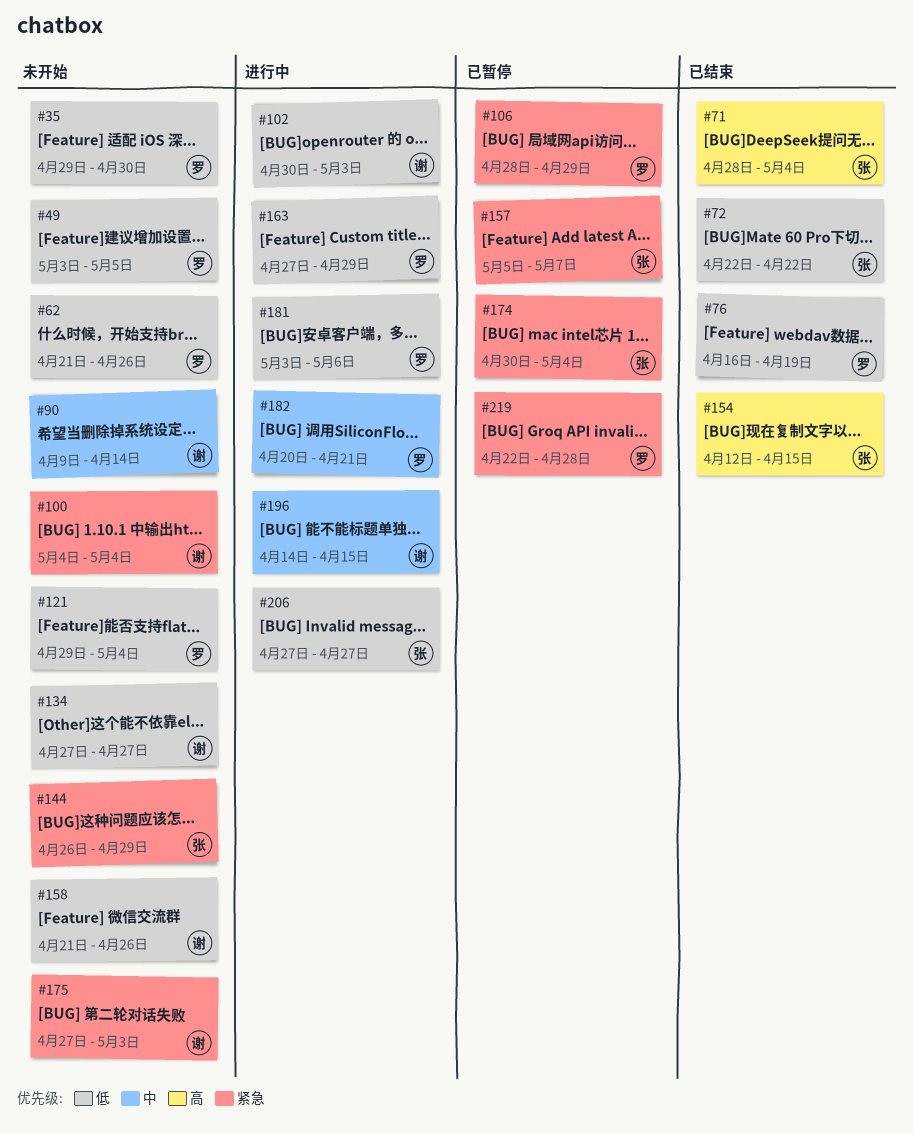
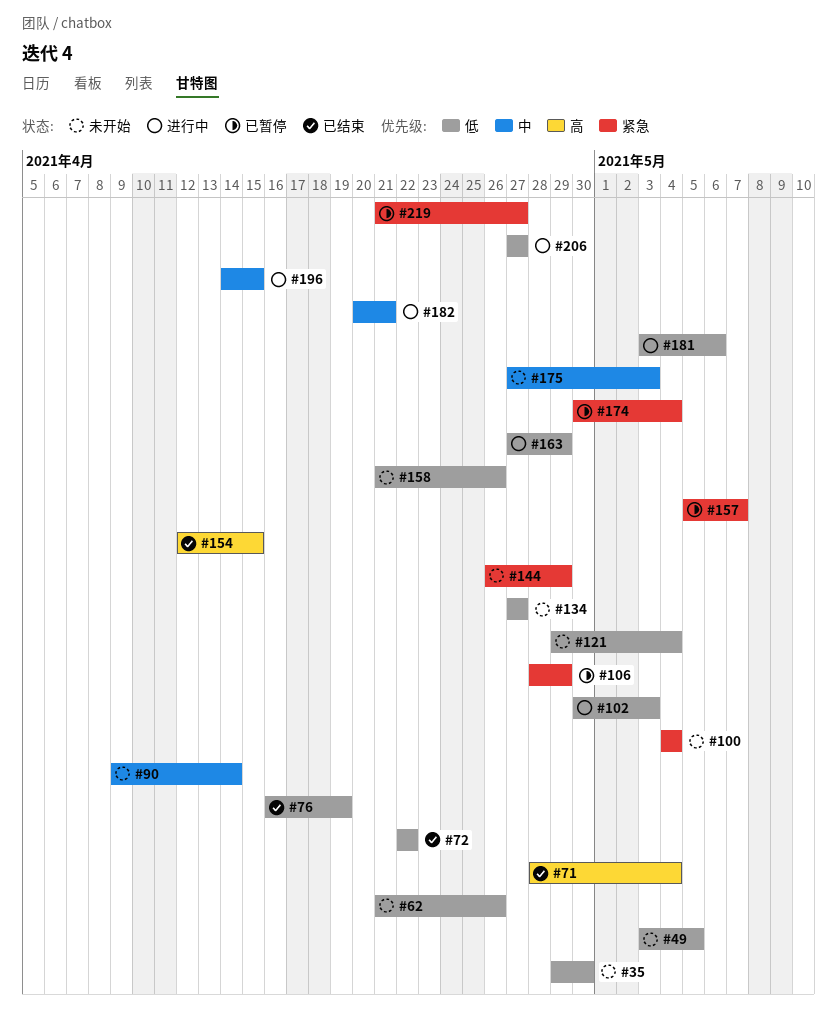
#175, priority: 紧急 -> 中
#219, start: Apr 22 -> Apr 21
#219, due: Apr 28 -> Apr 27

